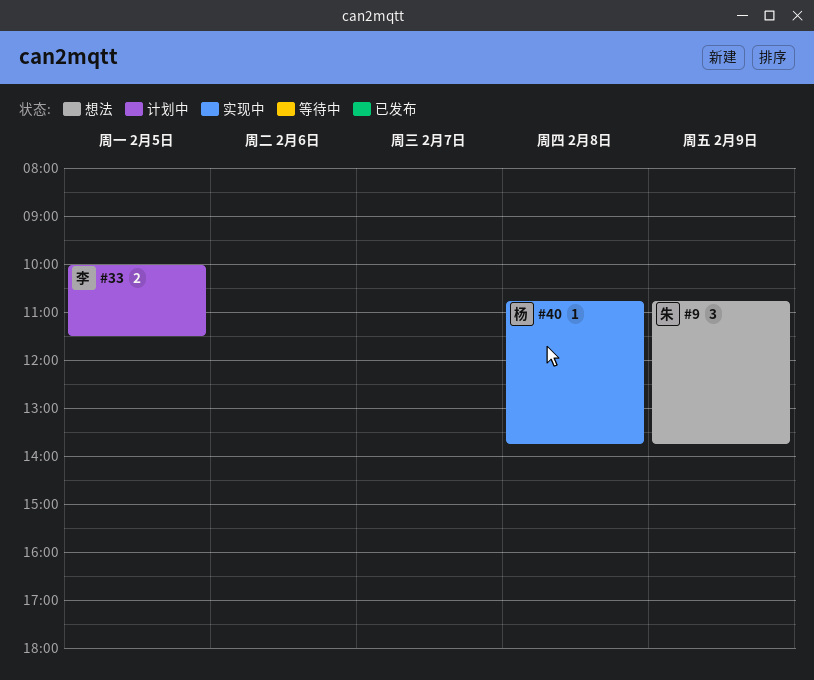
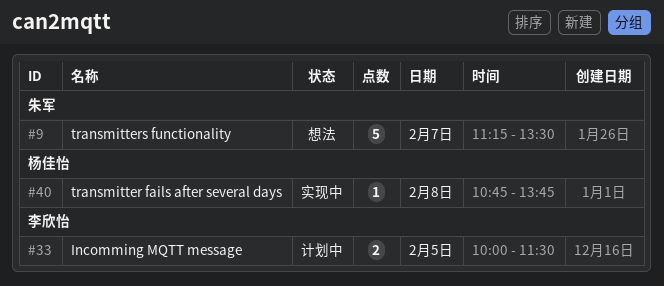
#9, estimate: 3 -> 5
#9, day: Feb 9 -> Feb 7
#9, begins: 10:45 -> 11:15
#9, ends: 13:45 -> 13:30

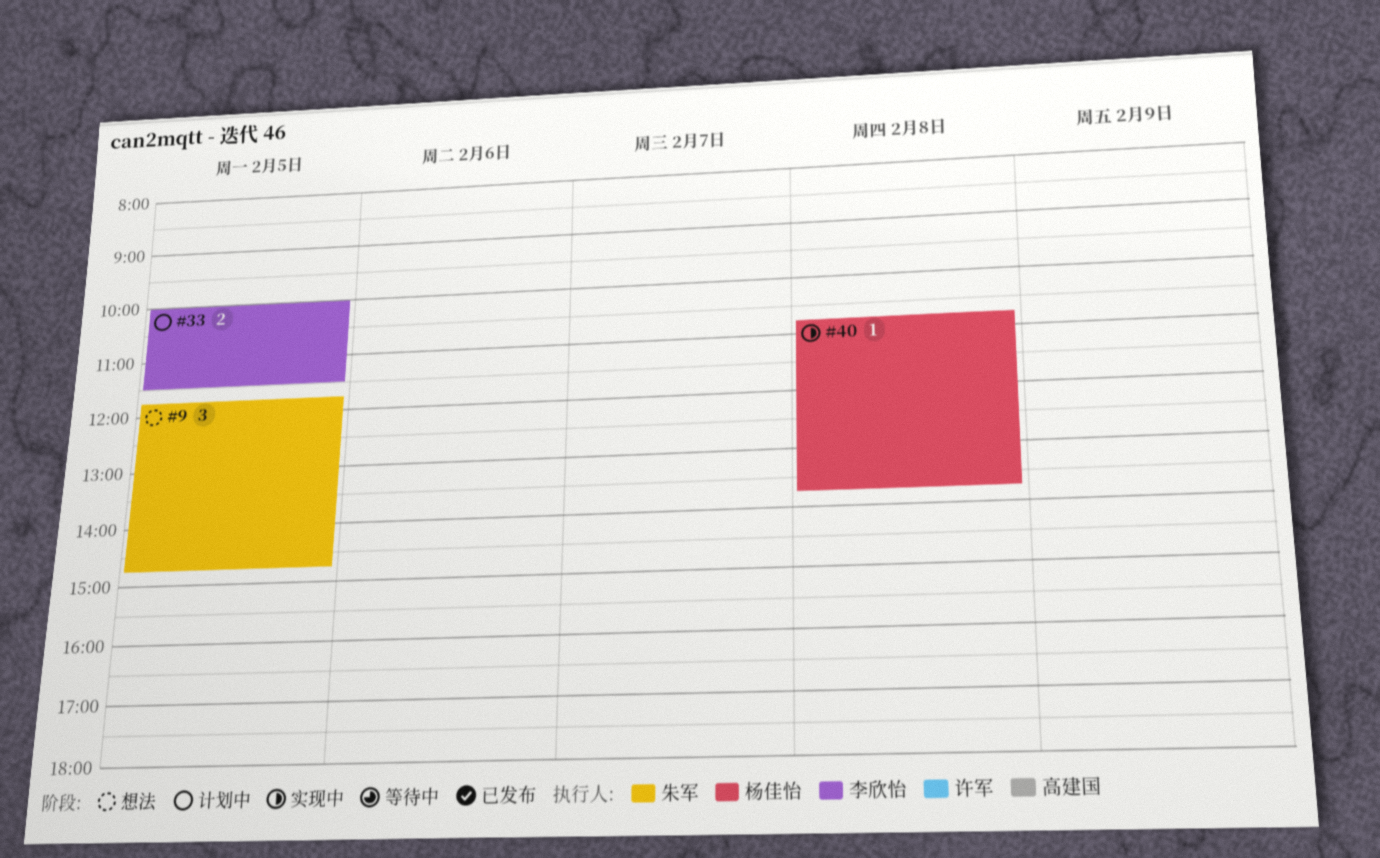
#9, estimate: 5 -> 3
#9, day: Feb 7 -> Feb 5
#9, begins: 11:15 -> 11:45
#9, ends: 13:30 -> 14:45

